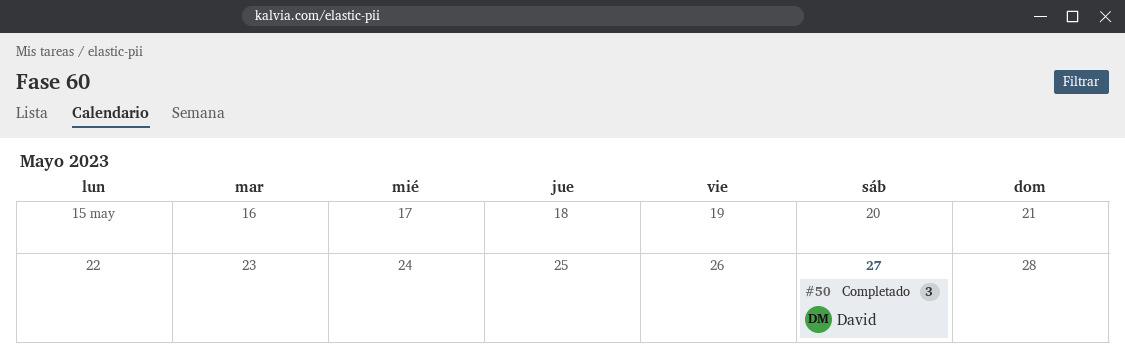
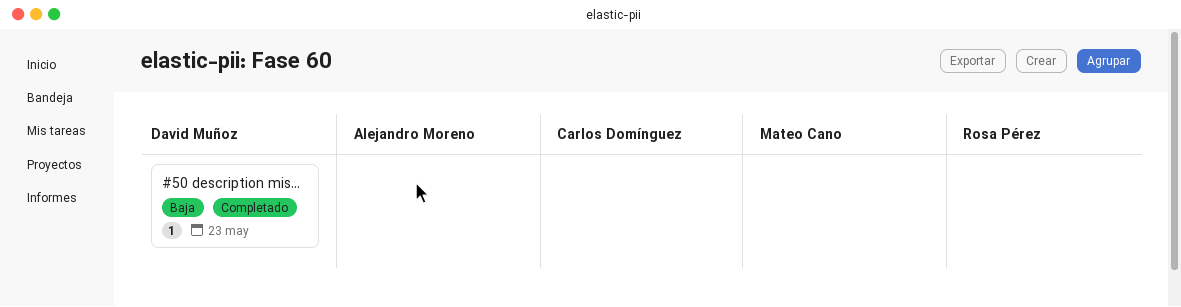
#50, estimate: 3 -> 1
#50, due: May 27 -> May 23

